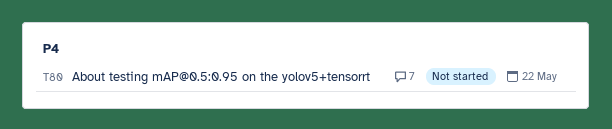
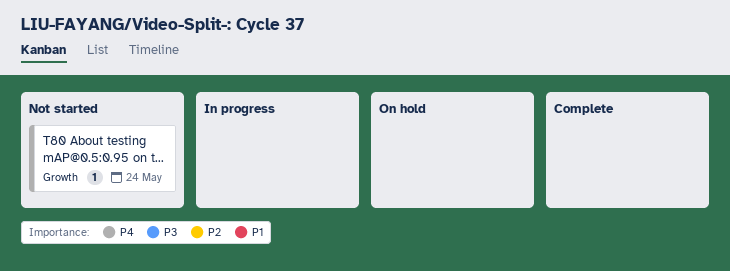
T80, due: May 22 -> May 24

